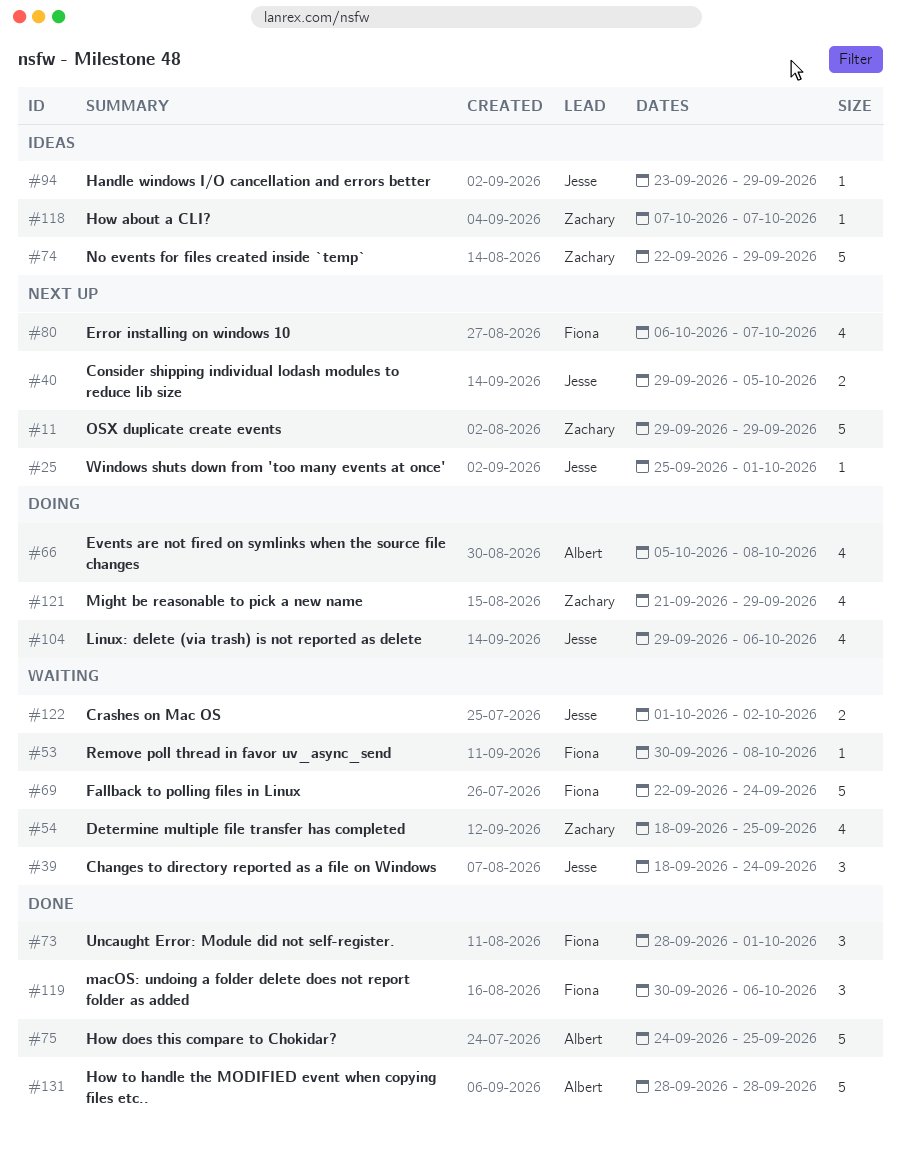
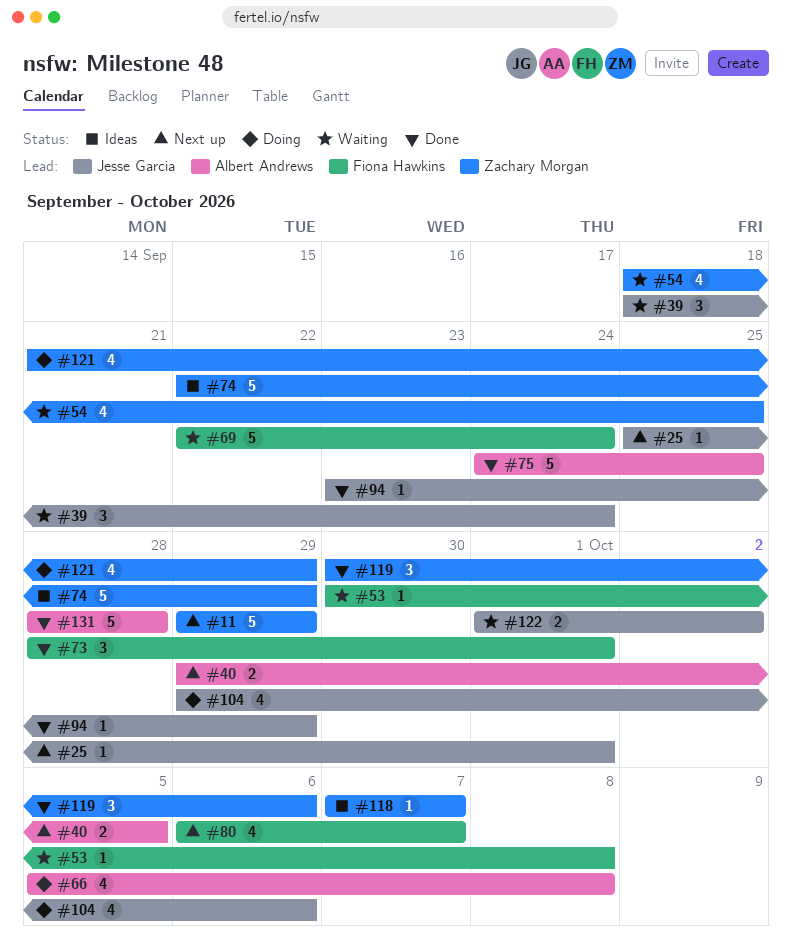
#40, owner: Jesse Garcia -> Albert Andrews
#94, status: Ideas -> Done
#119, owner: Fiona Hawkins -> Zachary Morgan

